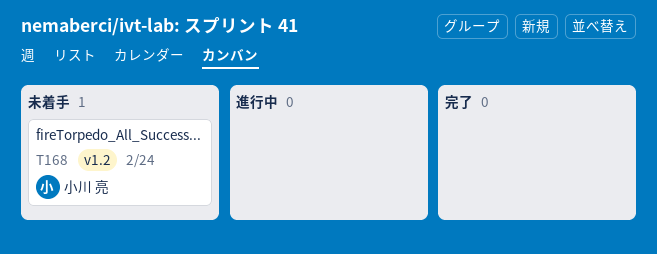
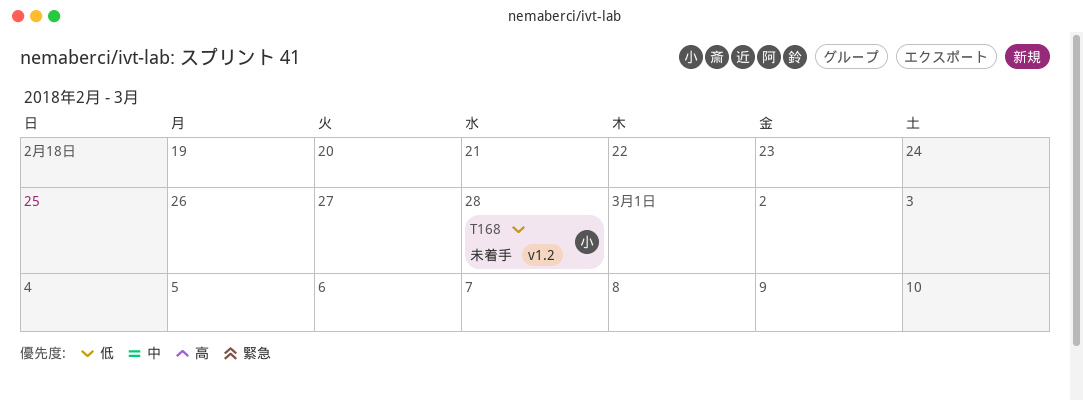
T168, due: Feb 24 -> Feb 28

